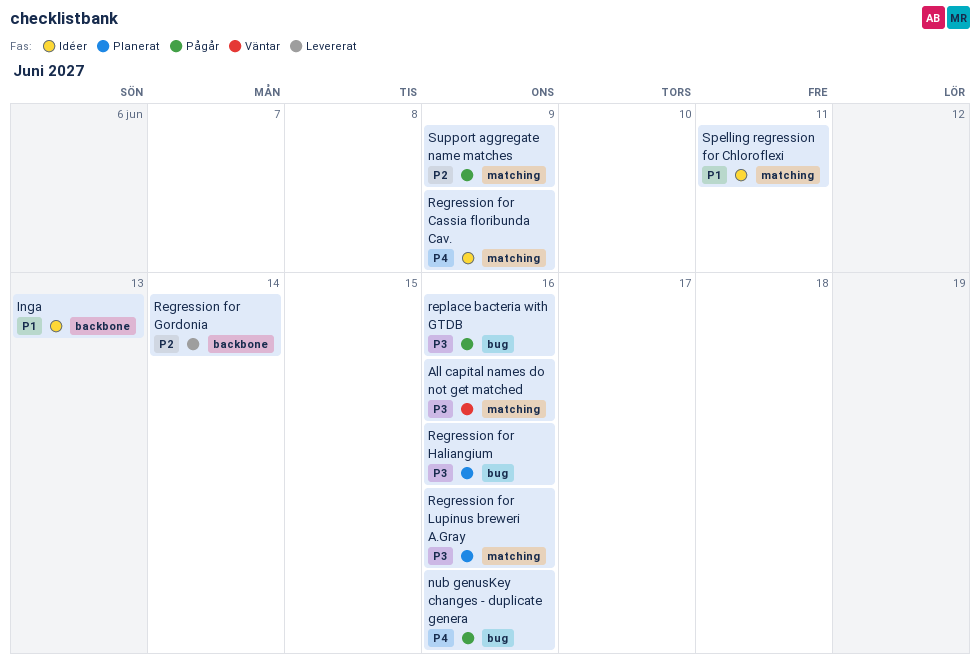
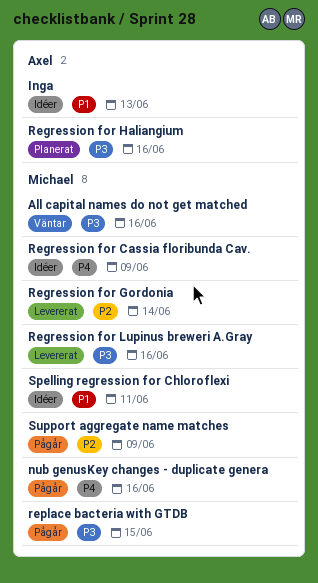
Regression for Lupinus breweri A.Gray, status: Planerat -> Levererat
replace bacteria with GTDB, due: Jun 16 -> Jun 15

